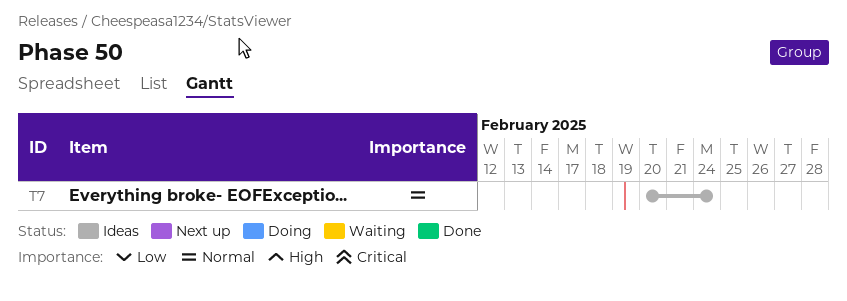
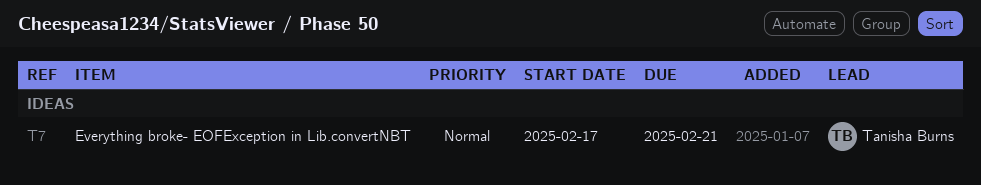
T7, start: Feb 20 -> Feb 17
T7, due: Feb 24 -> Feb 21

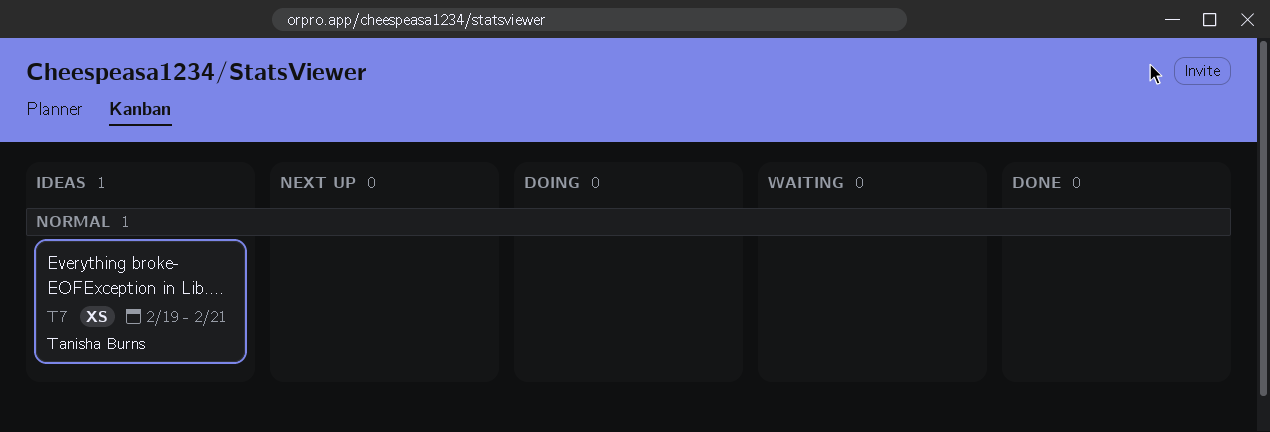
T7, start: Feb 17 -> Feb 19

